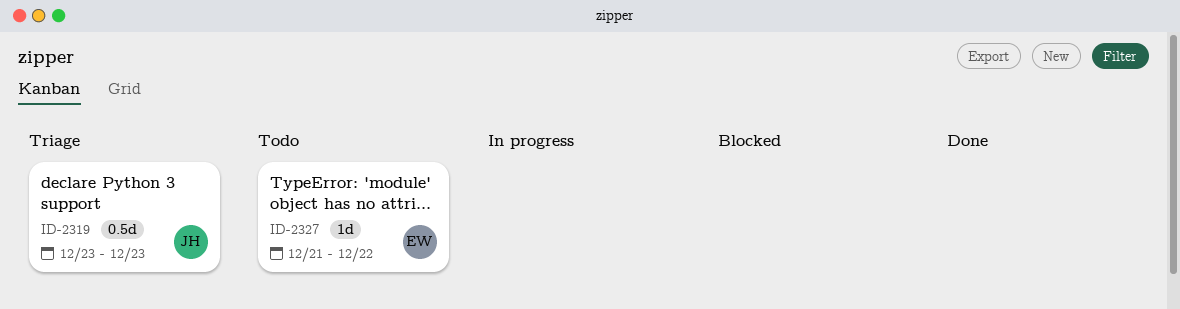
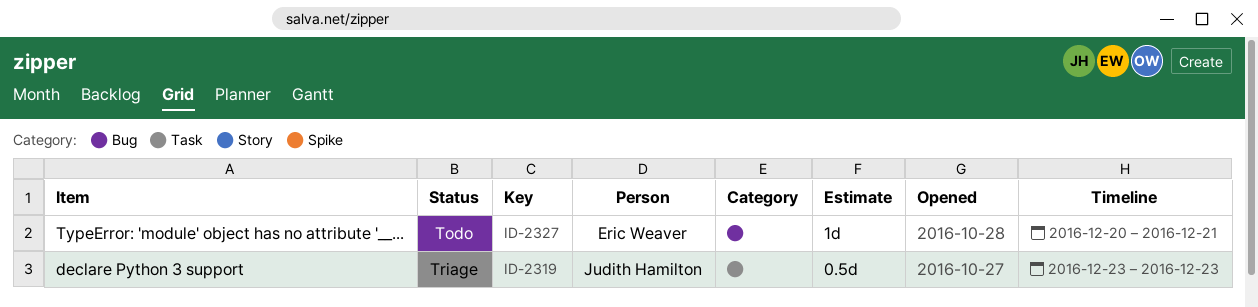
ID-2327, start: Dec 21 -> Dec 20
ID-2327, due: Dec 22 -> Dec 21

